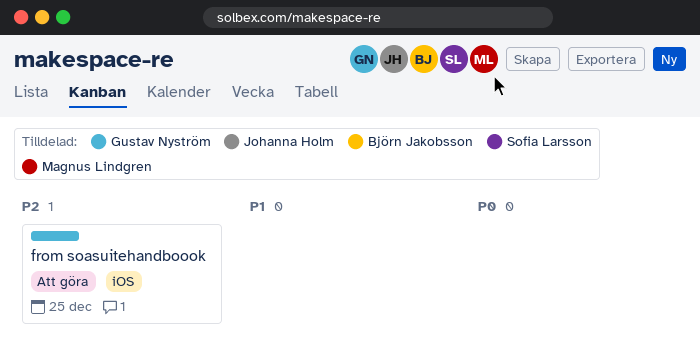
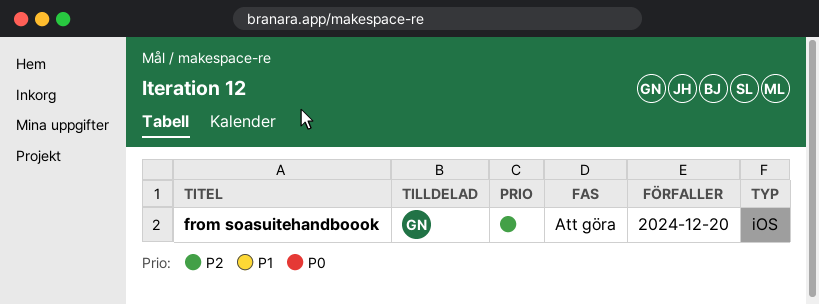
from soasuitehandboook, due: Dec 25 -> Dec 20

